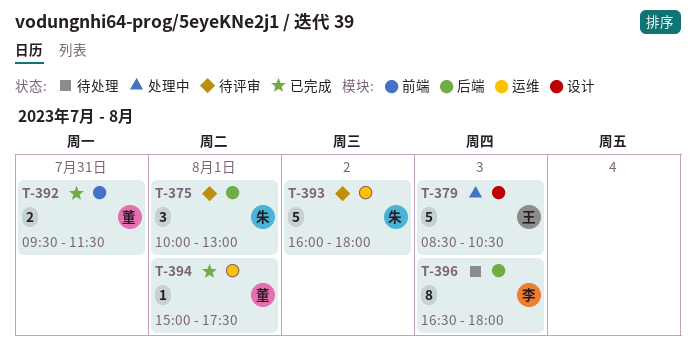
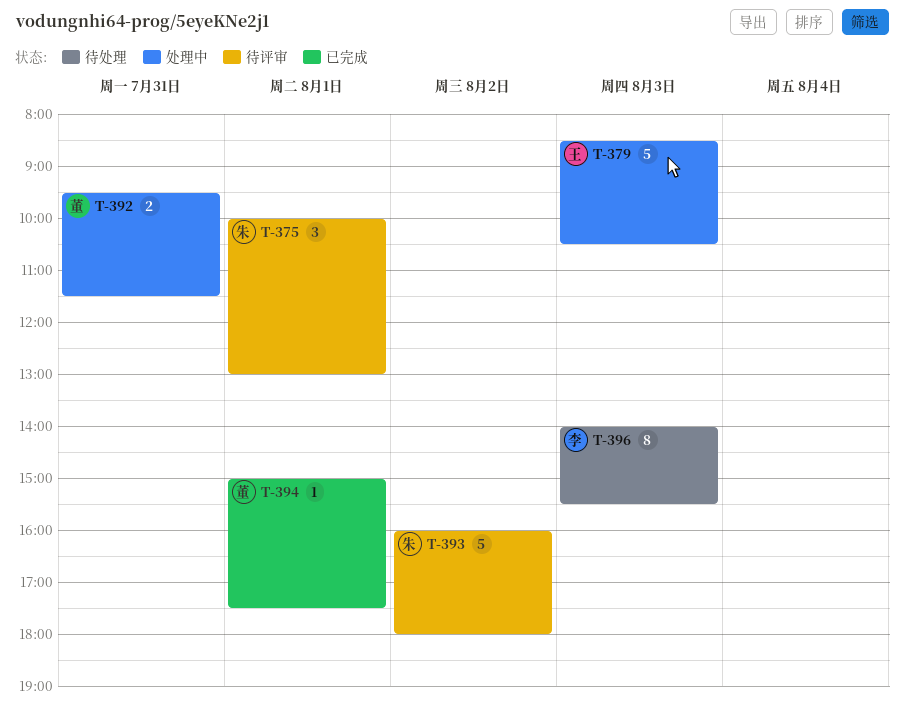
T-392, status: 已完成 -> 处理中
T-396, begins: 16:30 -> 14:00
T-396, ends: 18:00 -> 15:30

